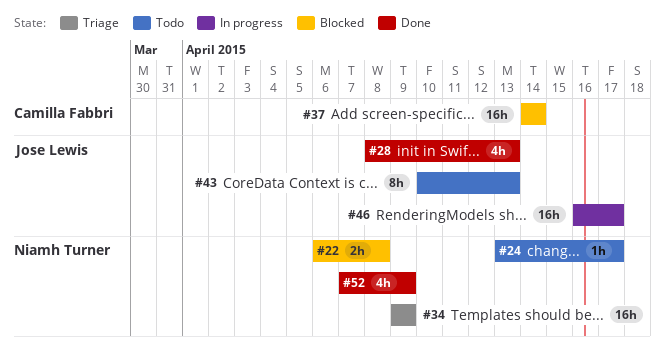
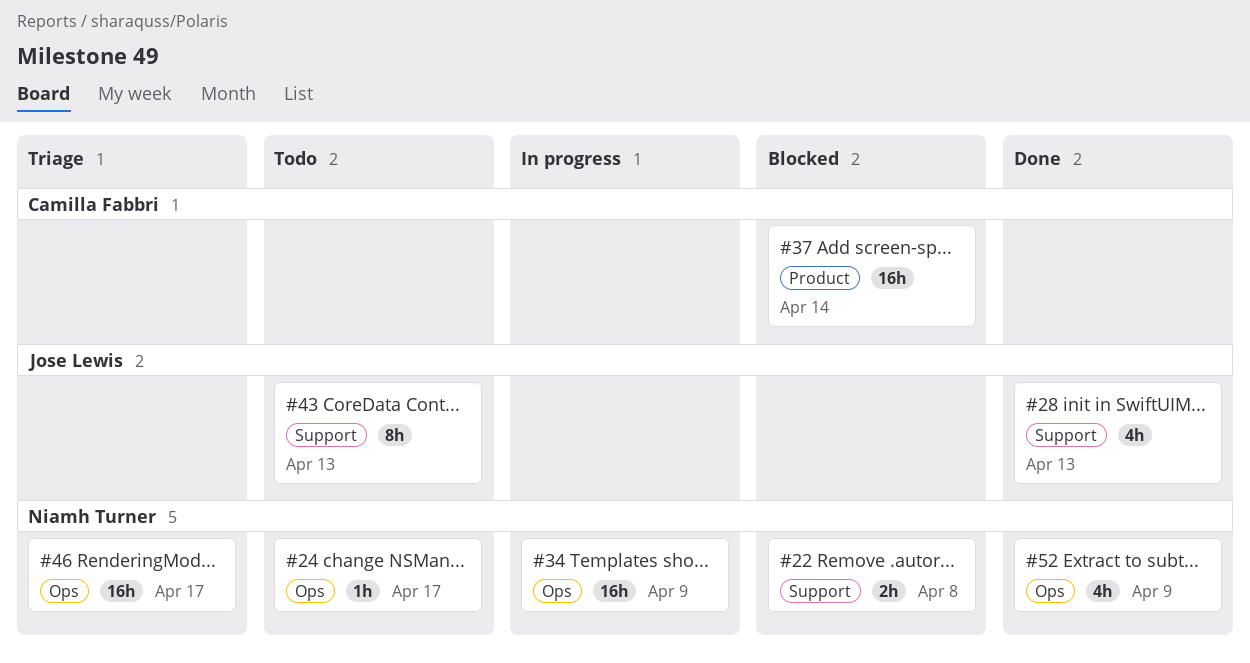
#34, status: Triage -> In progress
#46, status: In progress -> Triage
#46, owner: Jose Lewis -> Niamh Turner

